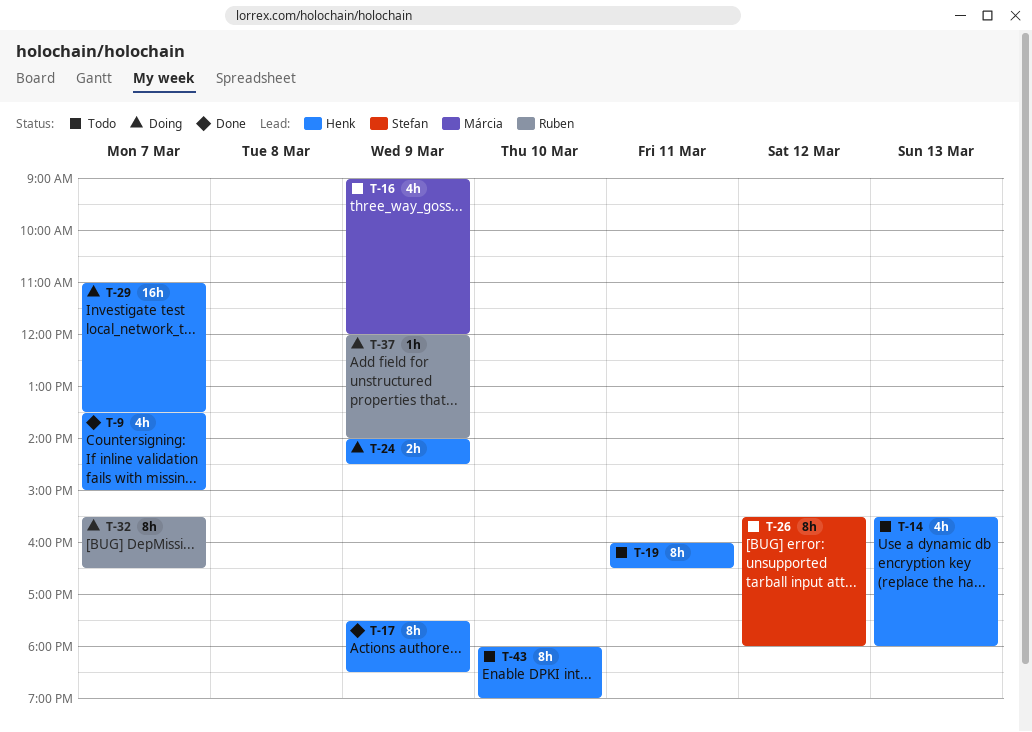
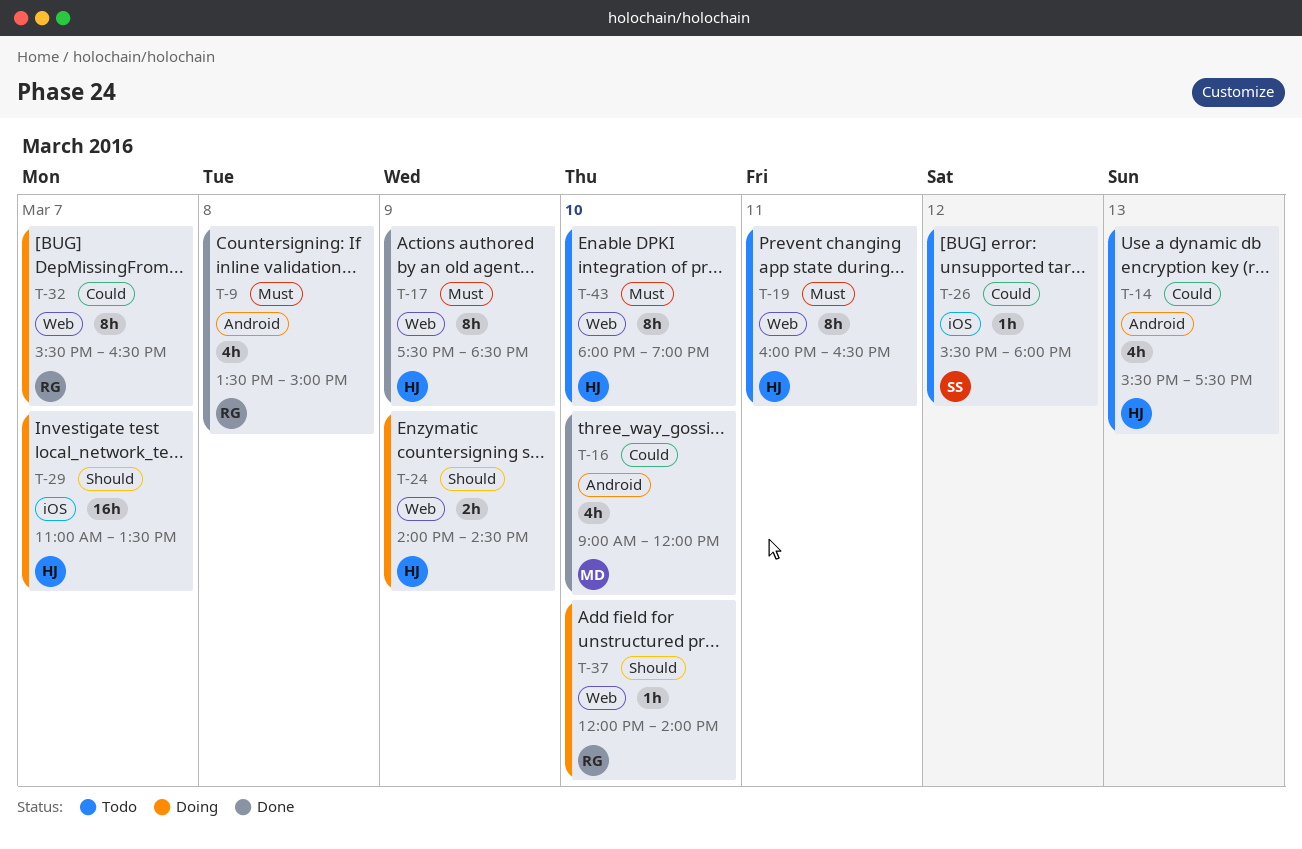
T-9, owner: Henk -> Ruben
T-9, day: Mar 7 -> Mar 8
T-14, ends: 18:00 -> 17:30
T-16, status: Todo -> Done
T-16, day: Mar 9 -> Mar 10
T-26, estimate: 8h -> 1h
T-37, day: Mar 9 -> Mar 10

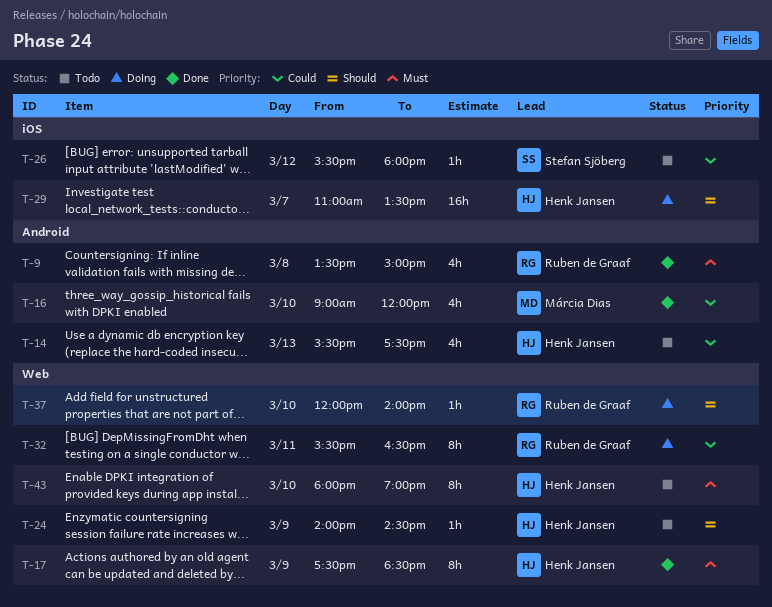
T-19: present -> none
T-24, status: Doing -> Todo
T-24, estimate: 2h -> 1h
T-32, day: Mar 7 -> Mar 11

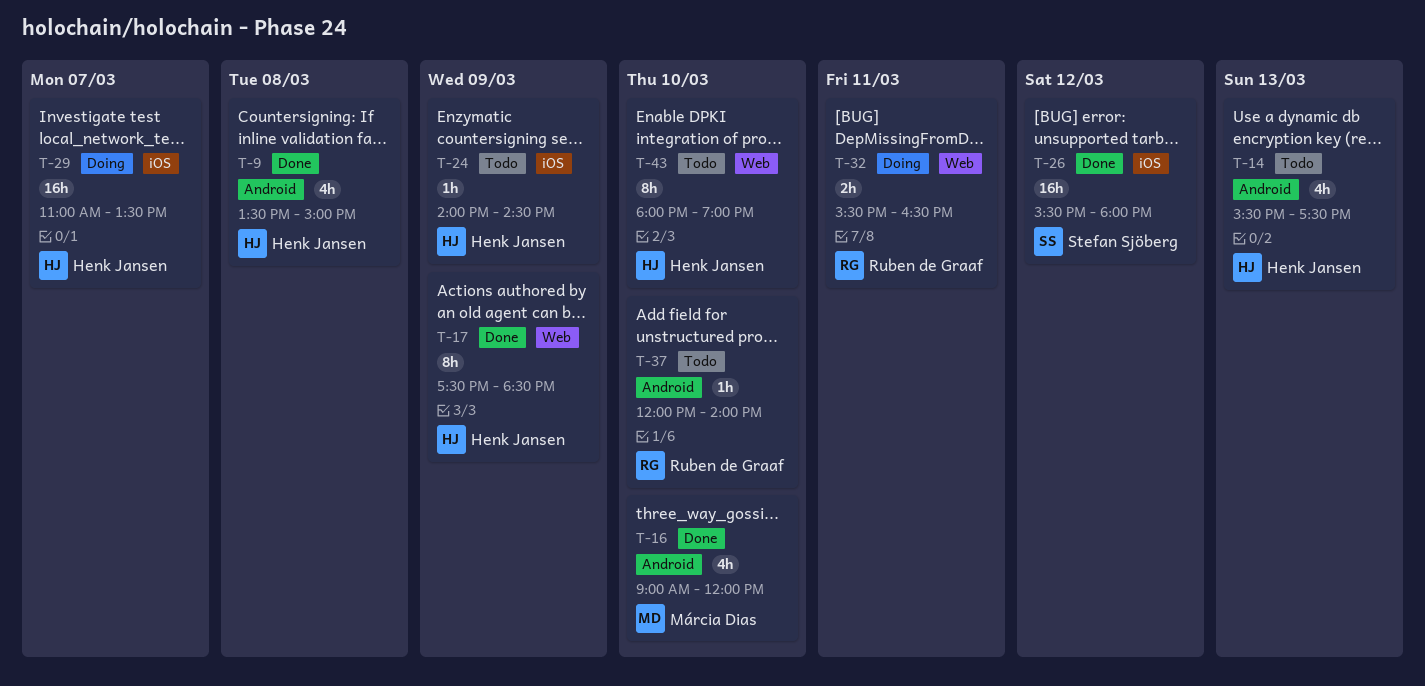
T-9, owner: Ruben de Graaf -> Henk Jansen
T-24, label: Web -> iOS
T-26, status: Todo -> Done
T-26, estimate: 1h -> 16h
T-32, estimate: 8h -> 2h
T-37, status: Doing -> Todo
T-37, label: Web -> Android

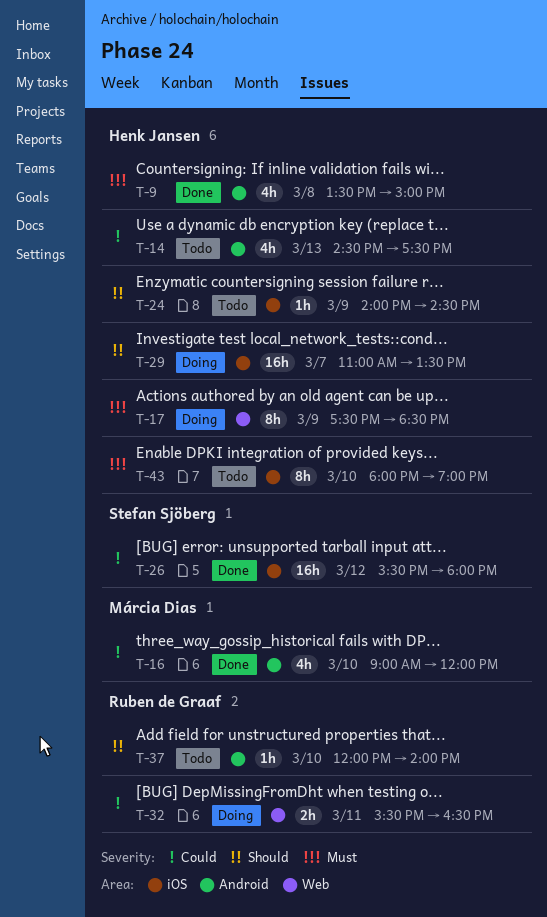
T-14, begins: 15:30 -> 14:30
T-17, status: Done -> Doing
T-43, label: Web -> iOS

